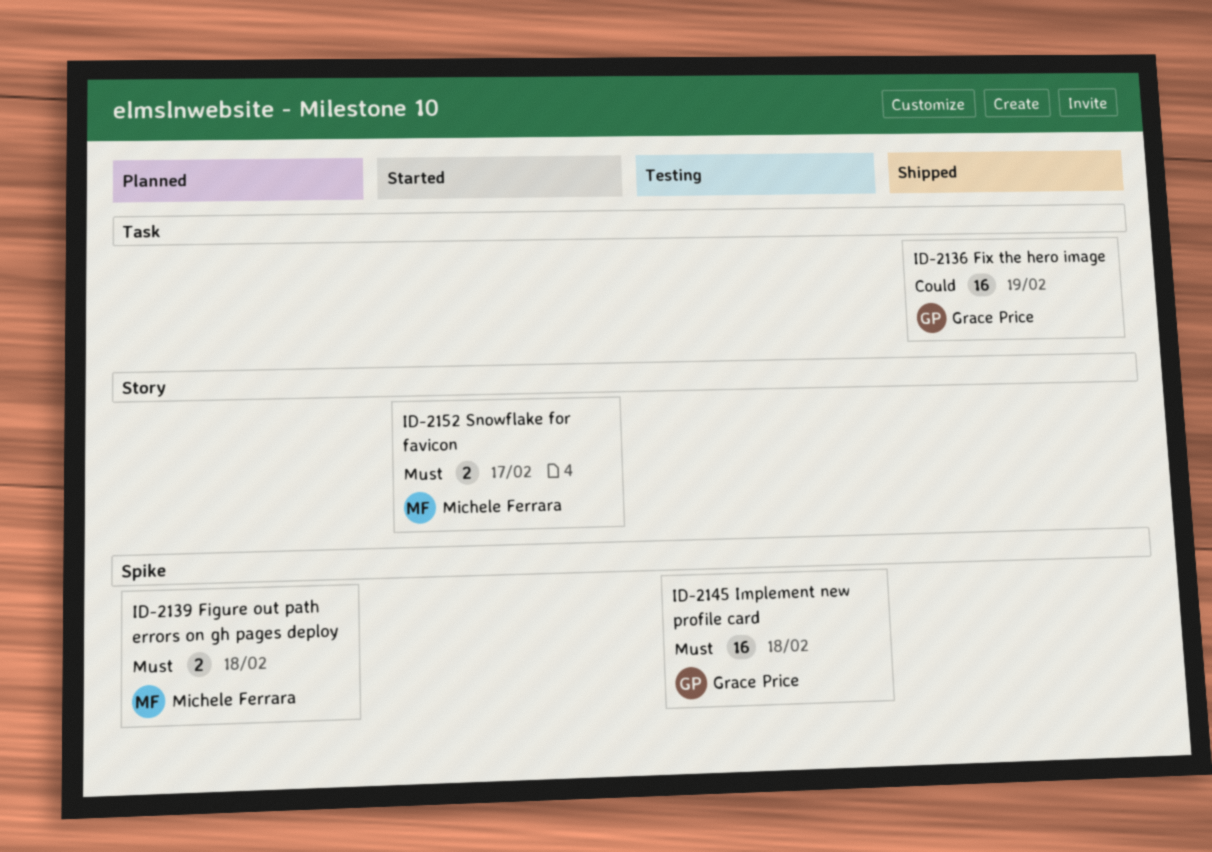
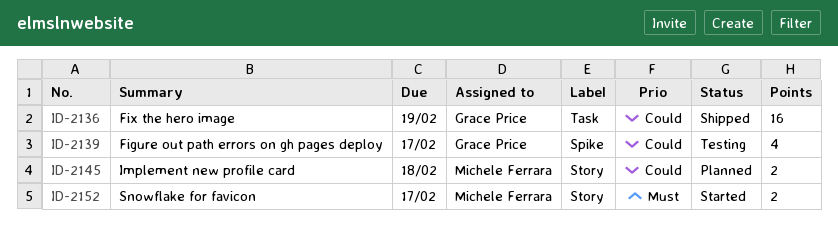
ID-2139, status: Planned -> Testing
ID-2139, owner: Michele Ferrara -> Grace Price
ID-2139, priority: Must -> Could
ID-2139, estimate: 2 -> 4
ID-2139, due: Feb 18 -> Feb 17
ID-2145, status: Testing -> Planned
ID-2145, owner: Grace Price -> Michele Ferrara
ID-2145, priority: Must -> Could
ID-2145, label: Spike -> Story
ID-2145, estimate: 16 -> 2

